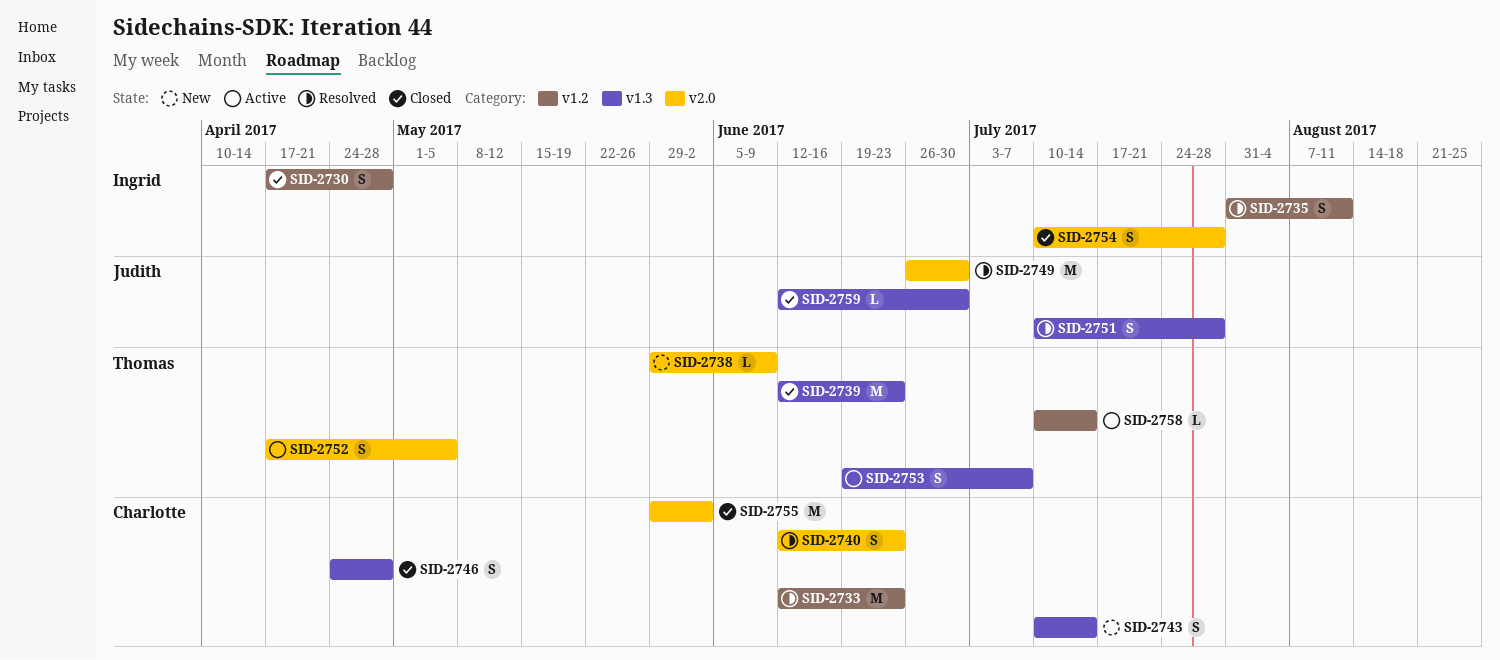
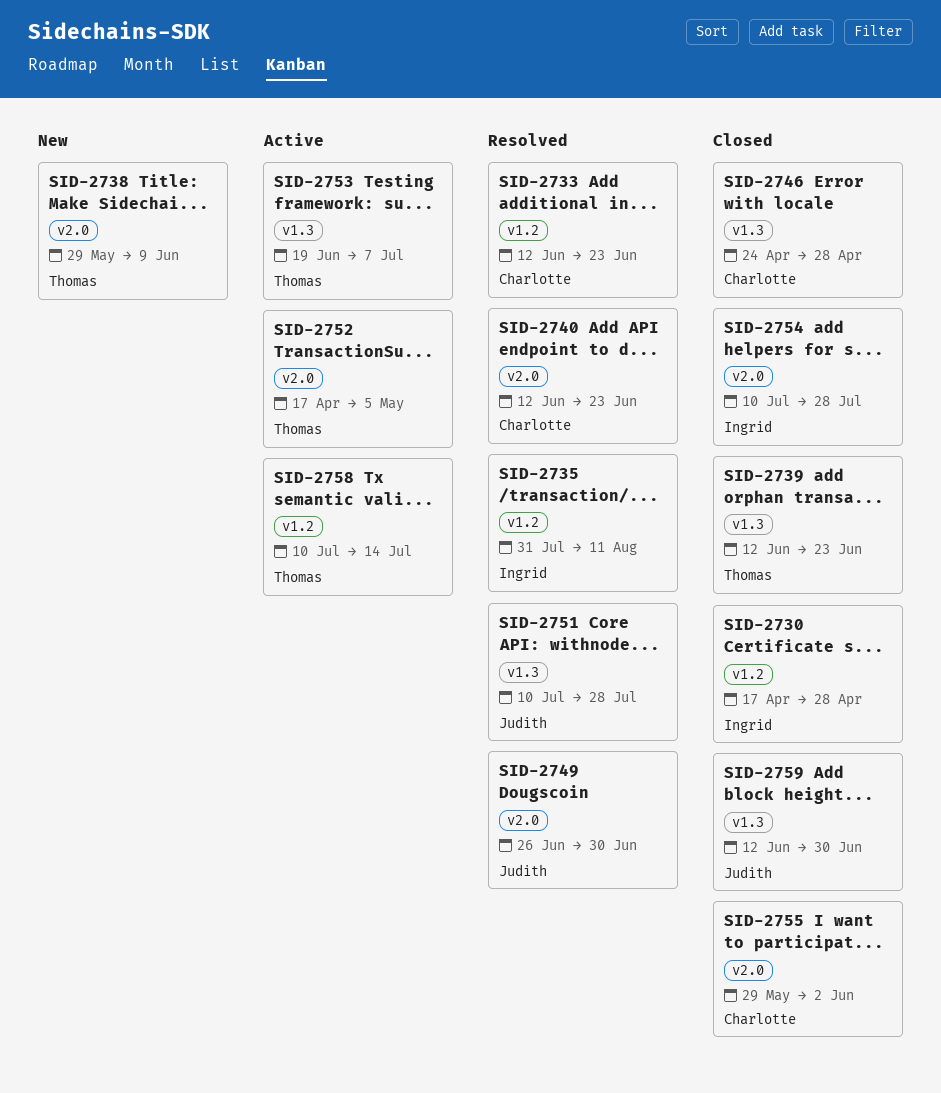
SID-2743: present -> none

